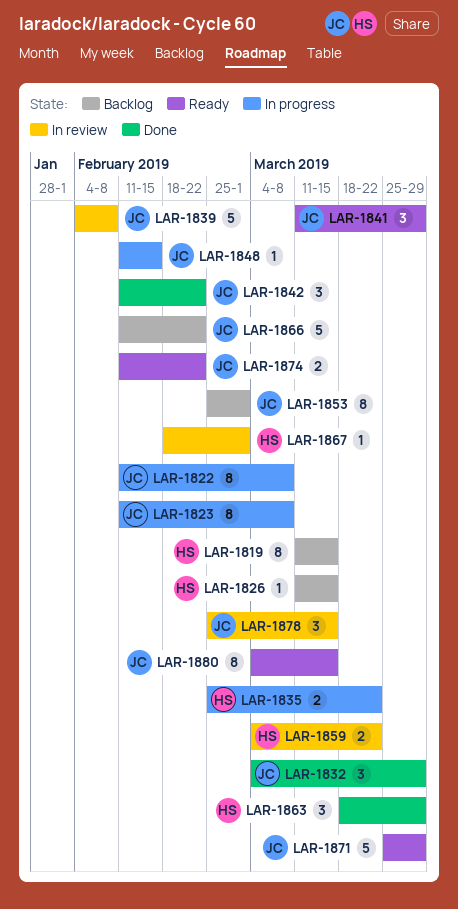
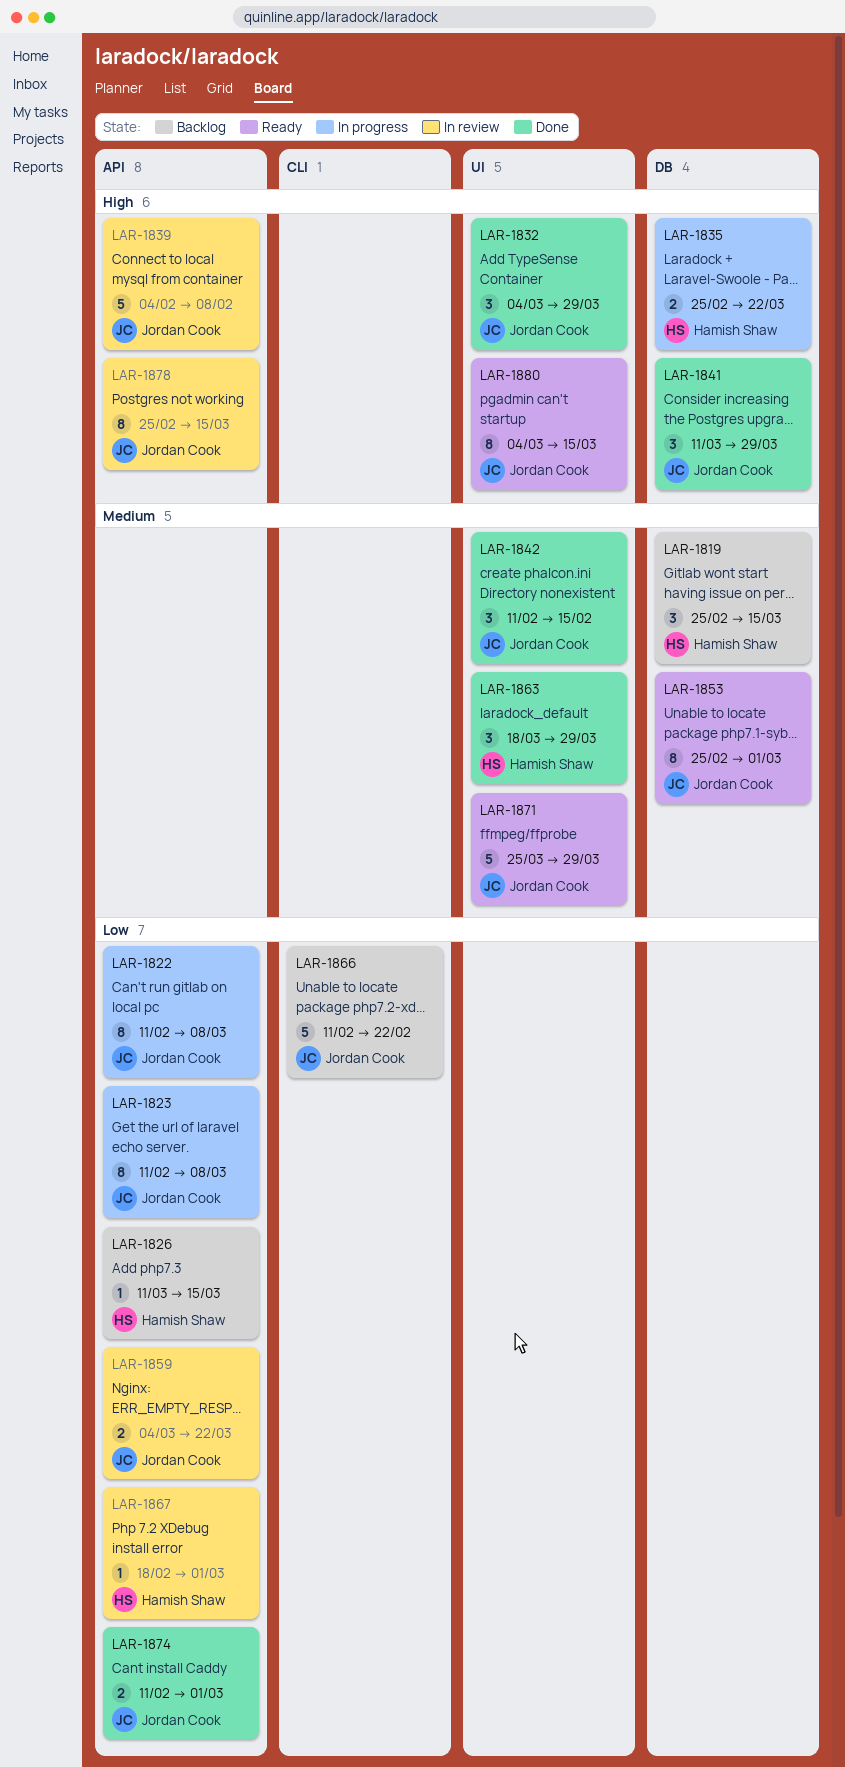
LAR-1819, estimate: 8 -> 3
LAR-1819, start: Mar 11 -> Feb 25
LAR-1841, status: Ready -> Done
LAR-1842, due: Feb 22 -> Feb 15
LAR-1848: present -> none
LAR-1853, status: Backlog -> Ready
LAR-1859, owner: Hamish Shaw -> Jordan Cook
LAR-1874, status: Ready -> Done
LAR-1874, due: Feb 22 -> Mar 1
LAR-1878, estimate: 3 -> 8

